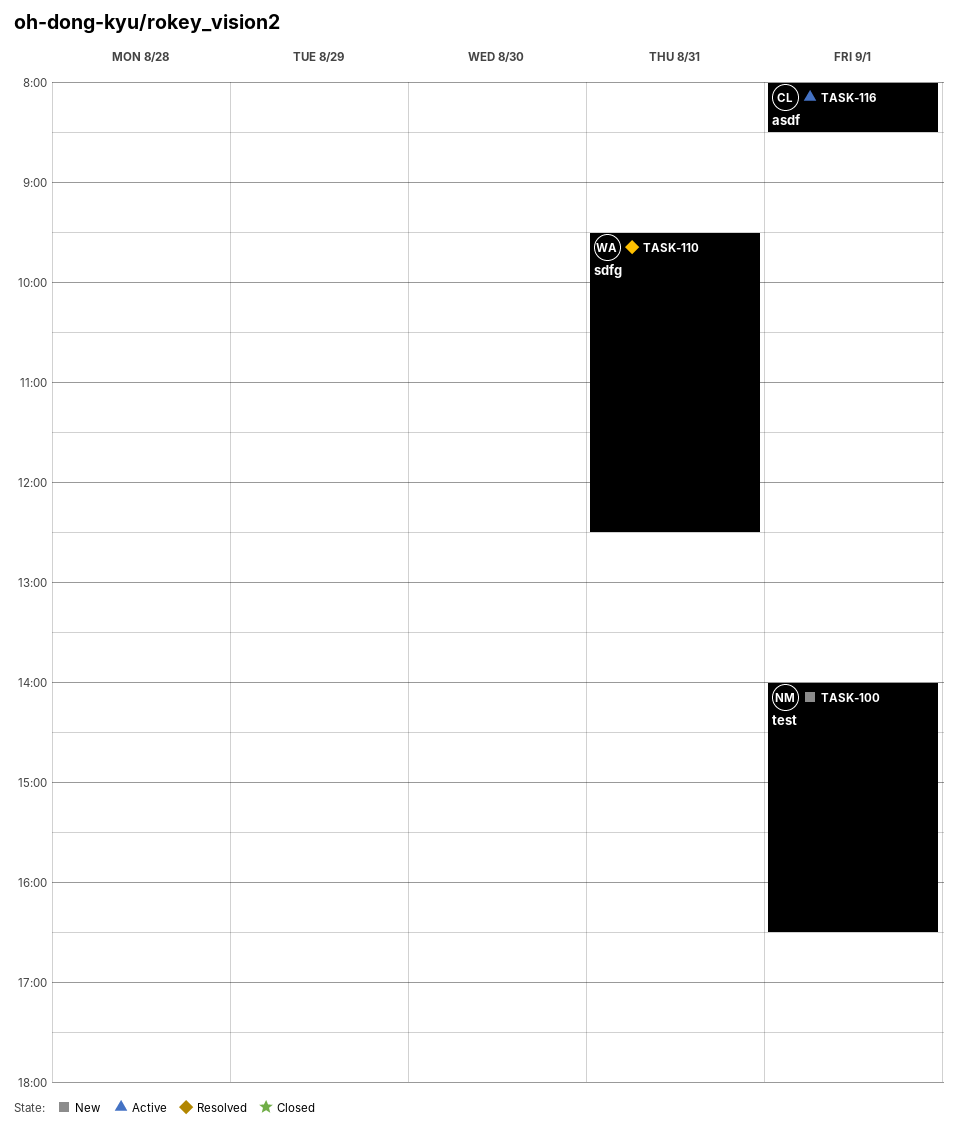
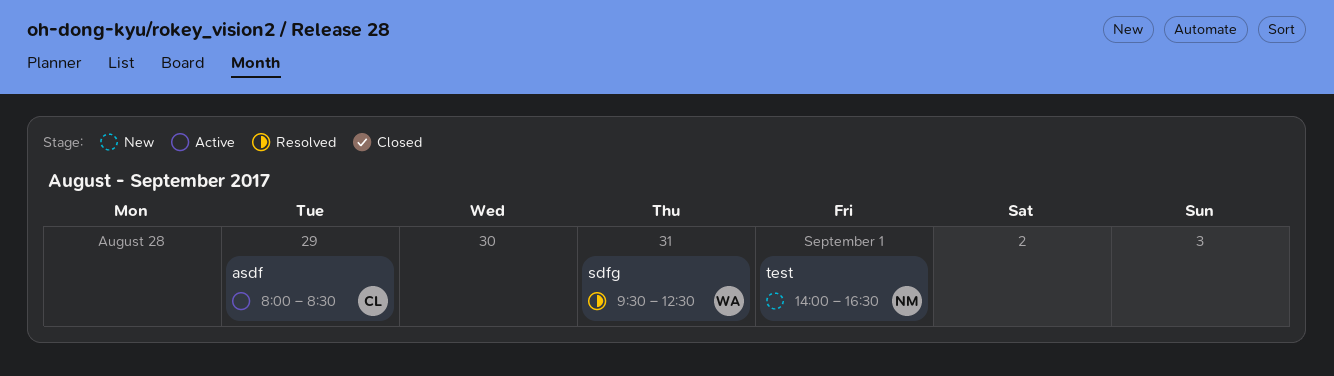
asdf, day: Sep 1 -> Aug 29

